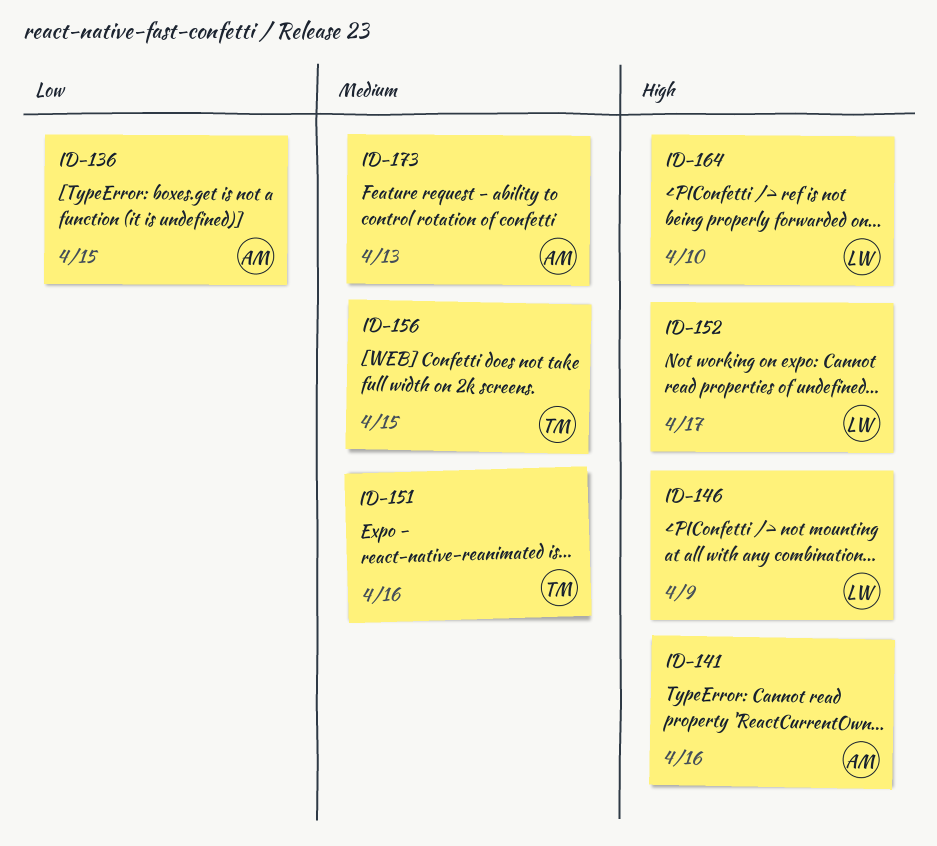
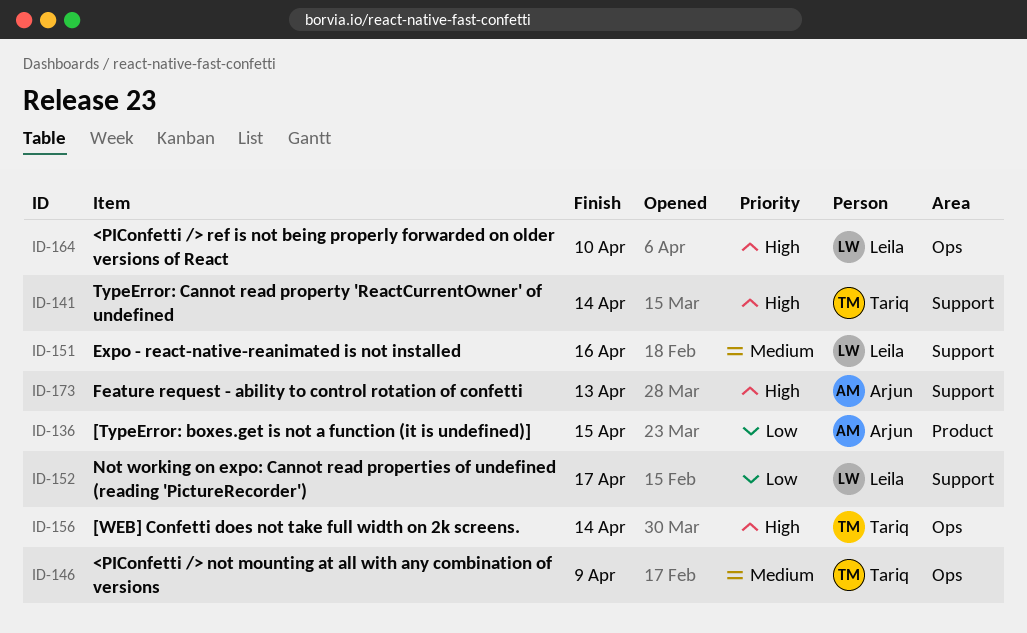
ID-141, owner: Arjun -> Tariq
ID-141, due: Apr 16 -> Apr 14
ID-146, owner: Leila -> Tariq
ID-146, priority: High -> Medium
ID-151, owner: Tariq -> Leila
ID-152, priority: High -> Low
ID-156, priority: Medium -> High
ID-156, due: Apr 15 -> Apr 14
ID-173, priority: Medium -> High

